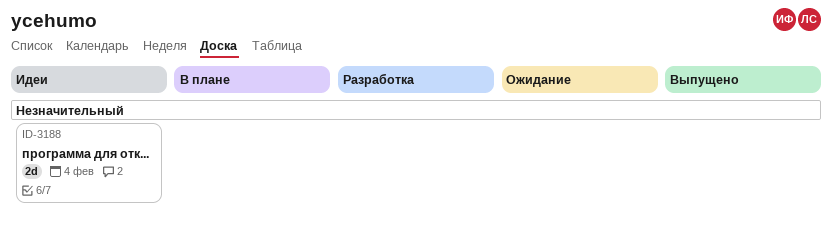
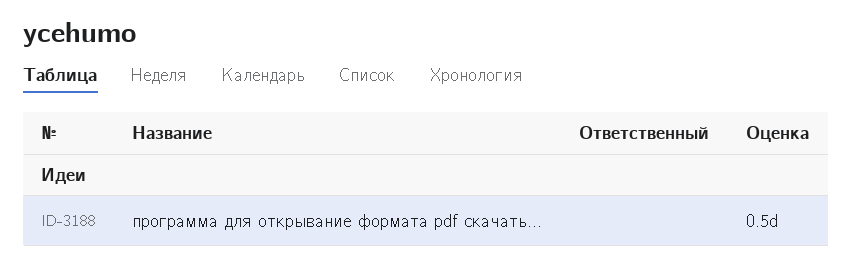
ID-3188, estimate: 2d -> 0.5d

